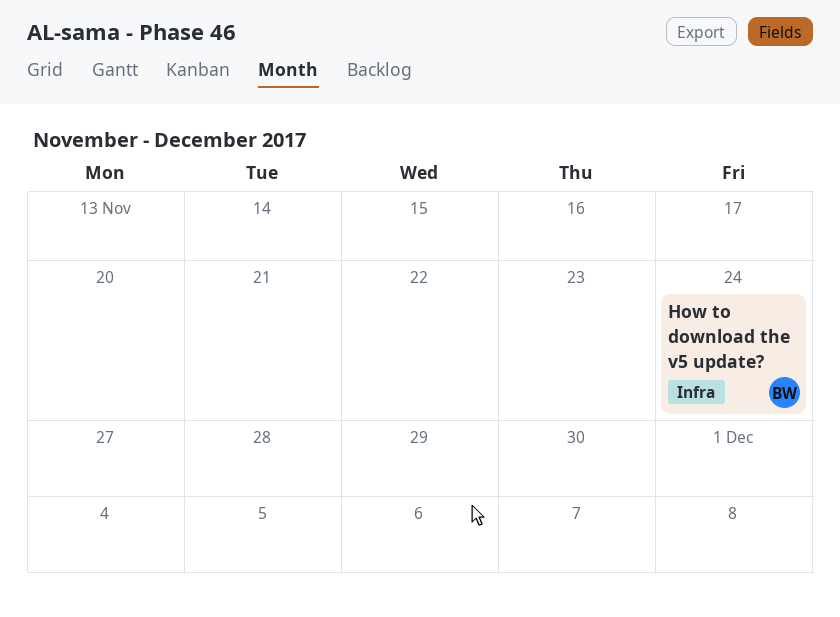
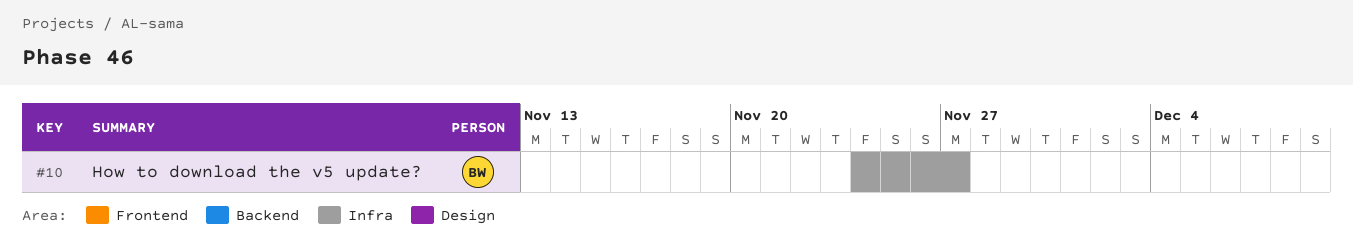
How to download the v5 update?, due: Nov 24 -> Nov 27

